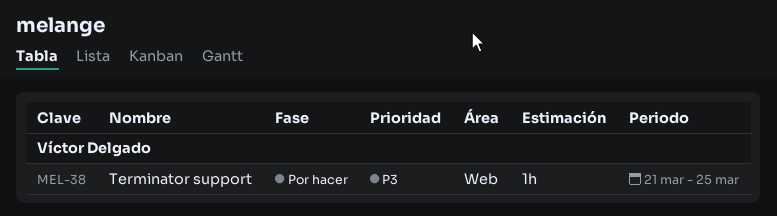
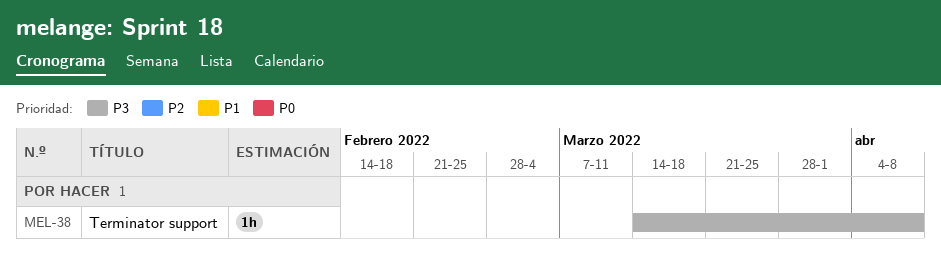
MEL-38, start: Mar 21 -> Mar 14
MEL-38, due: Mar 25 -> Apr 8

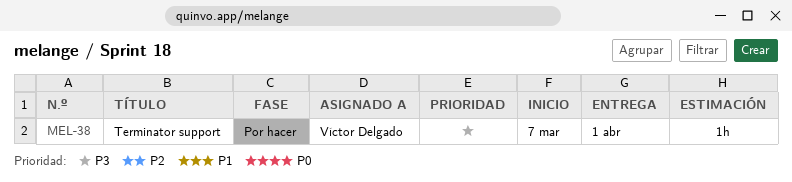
MEL-38, start: Mar 14 -> Mar 7
MEL-38, due: Apr 8 -> Apr 1

